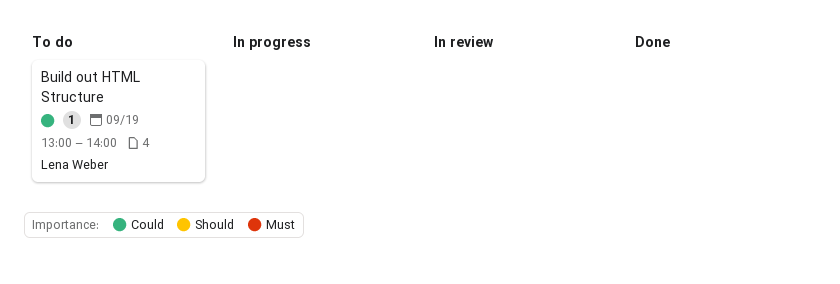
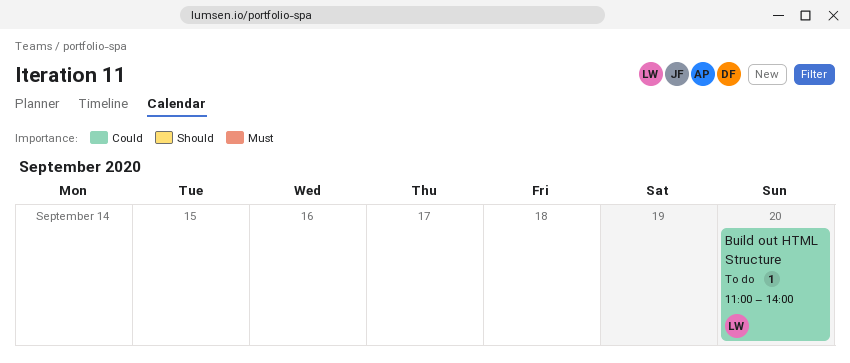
Build out HTML Structure, day: Sep 19 -> Sep 20
Build out HTML Structure, begins: 13:00 -> 11:00

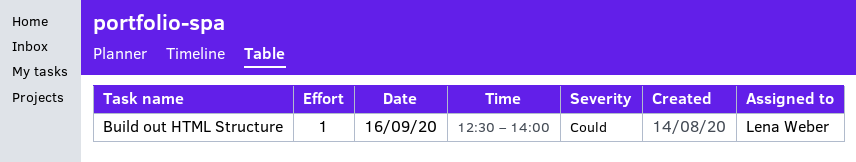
Build out HTML Structure, day: Sep 20 -> Sep 16
Build out HTML Structure, begins: 11:00 -> 12:30

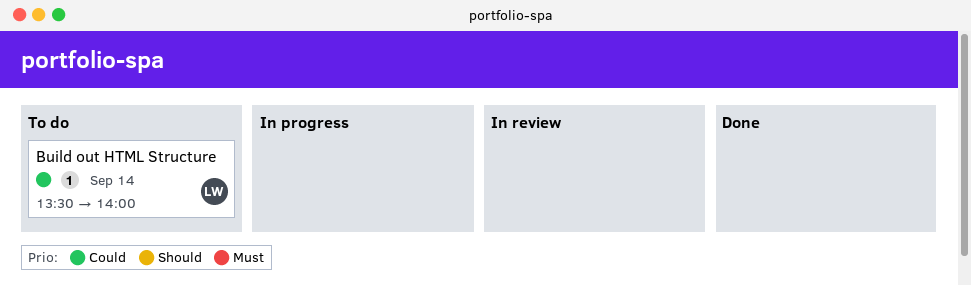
Build out HTML Structure, day: Sep 16 -> Sep 14
Build out HTML Structure, begins: 12:30 -> 13:30

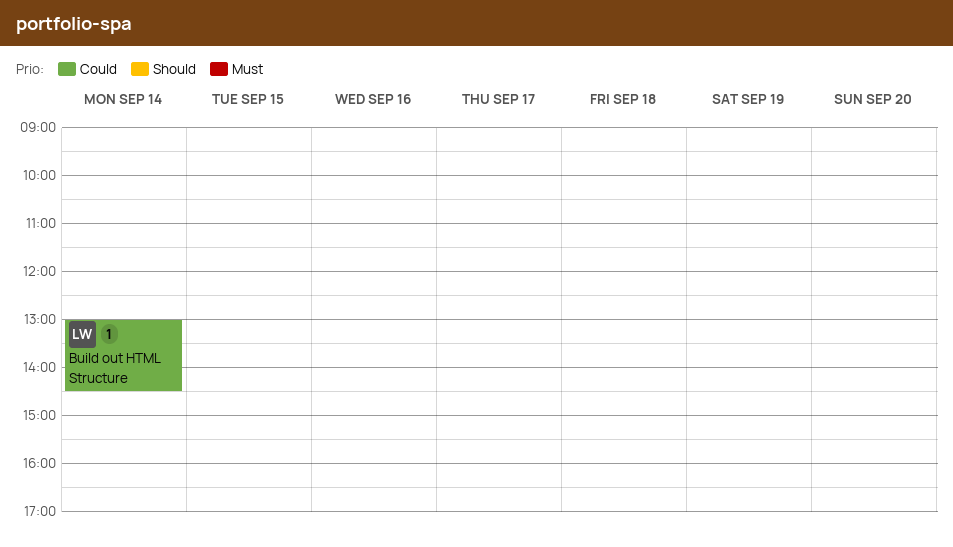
Build out HTML Structure, begins: 13:30 -> 13:00
Build out HTML Structure, ends: 14:00 -> 14:30

